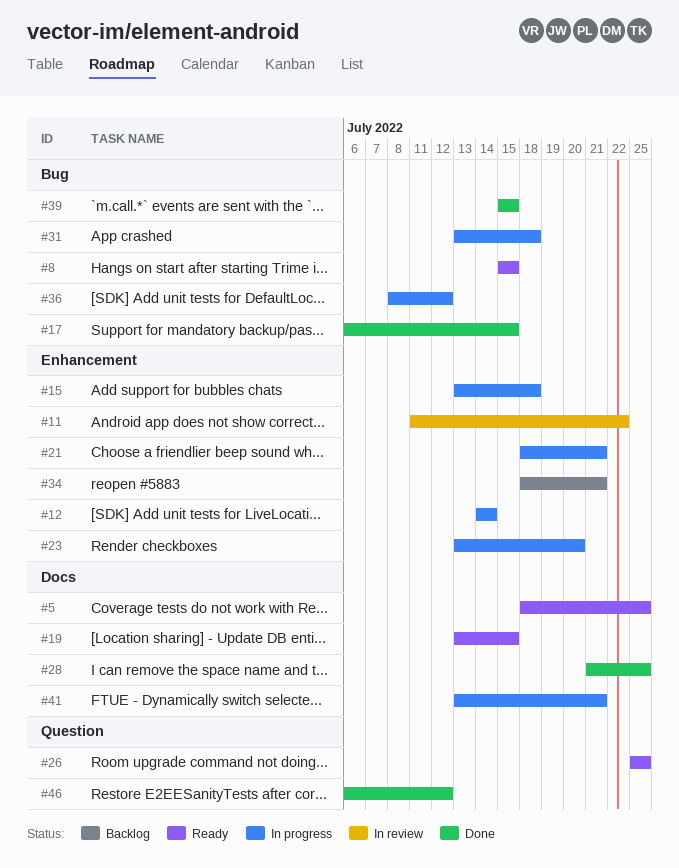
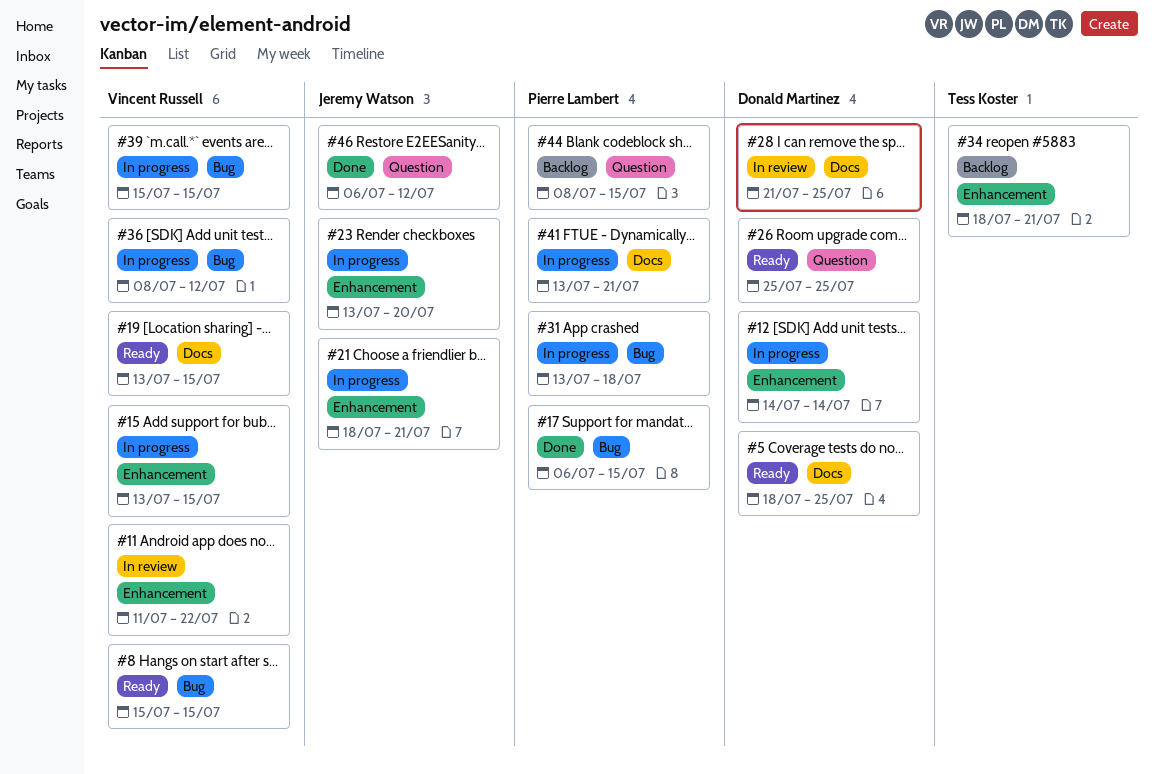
#15, due: Jul 18 -> Jul 15
#28, status: Done -> In review
#39, status: Done -> In progress
#44: none -> present

